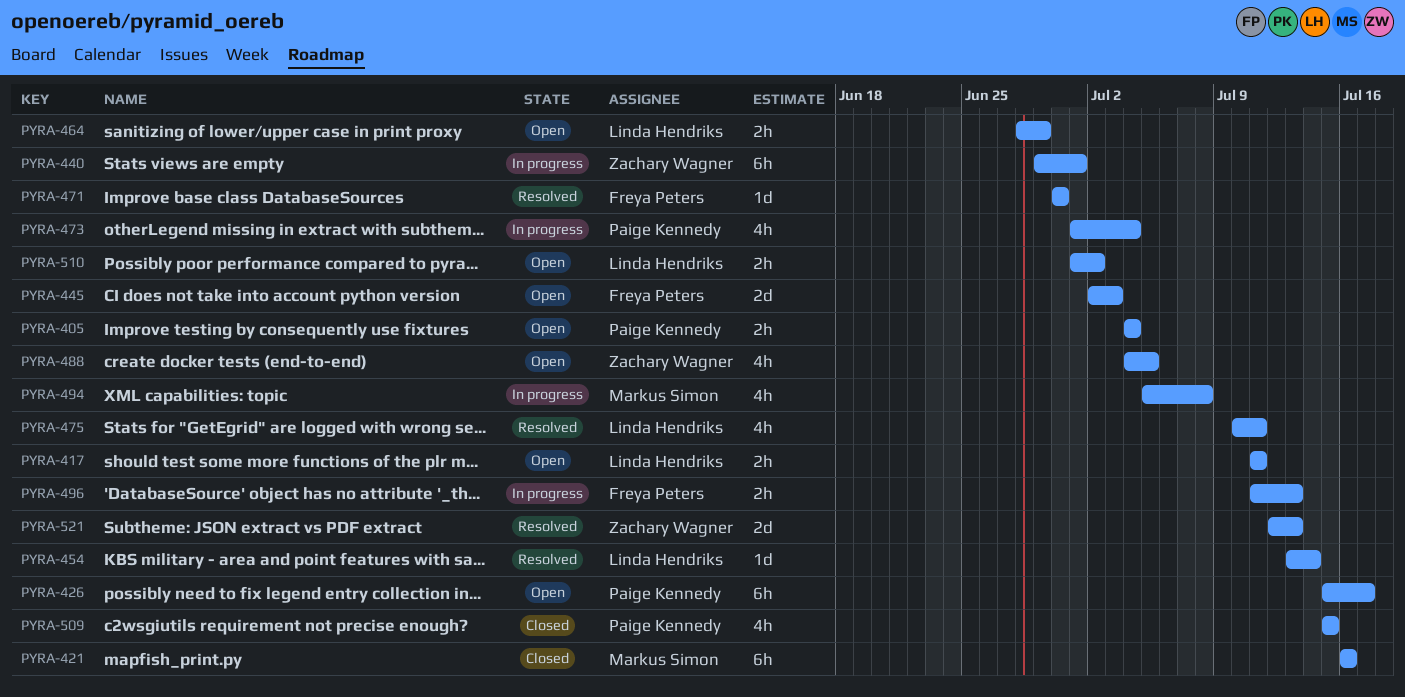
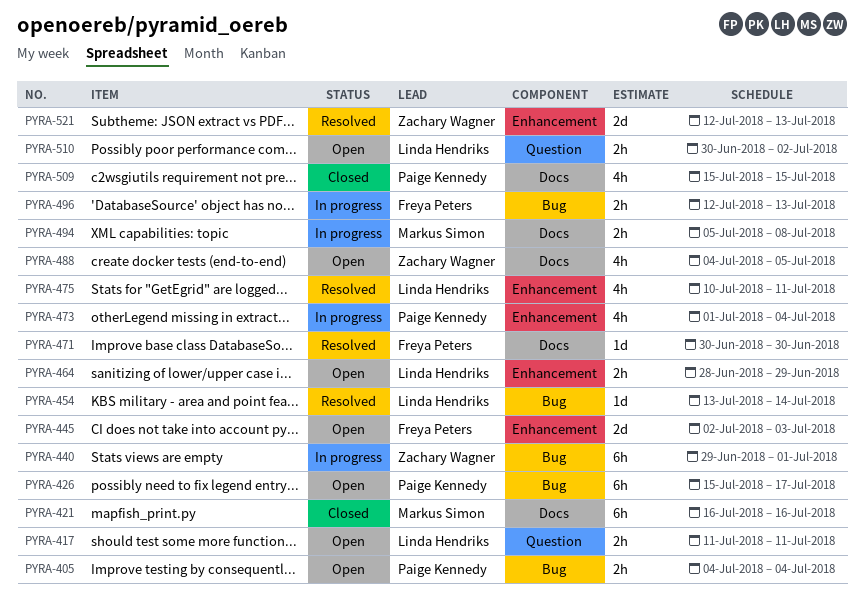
PYRA-494, estimate: 4h -> 2h
PYRA-496, start: Jul 11 -> Jul 12
PYRA-510, start: Jul 1 -> Jun 30

